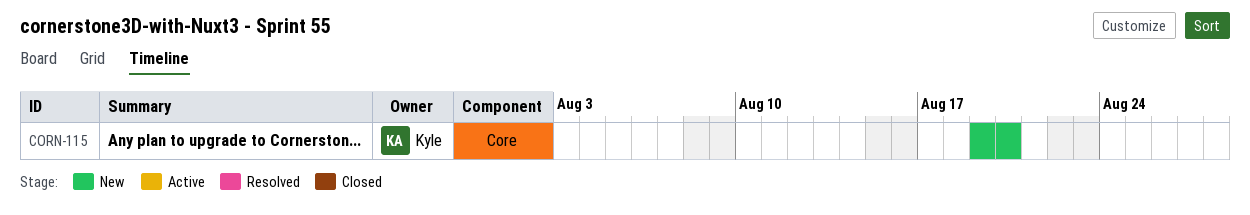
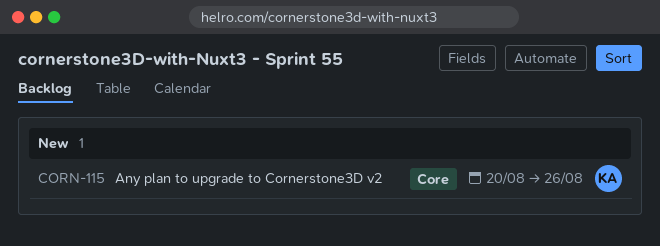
CORN-115, start: Aug 19 -> Aug 20
CORN-115, due: Aug 20 -> Aug 26

